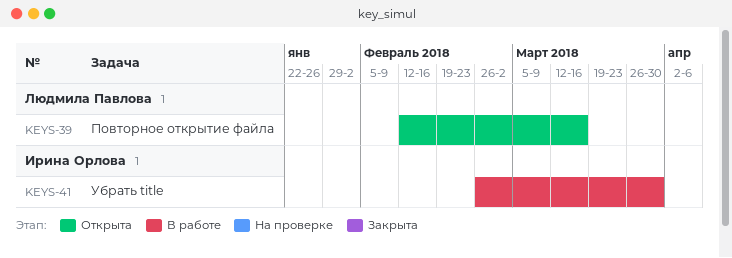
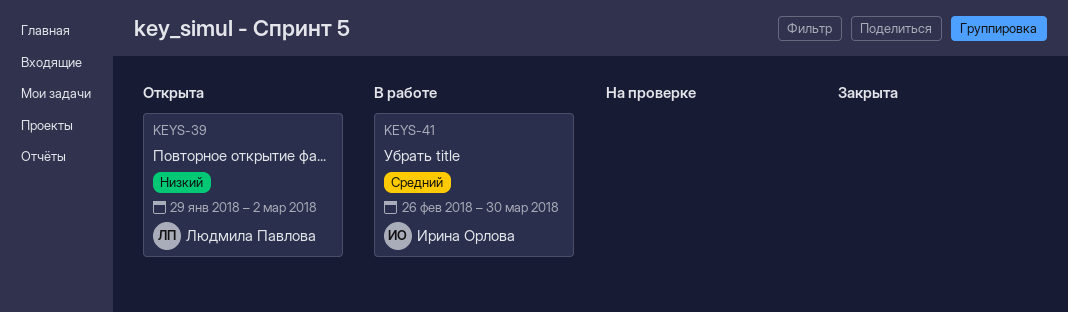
KEYS-39, start: Feb 12 -> Jan 29
KEYS-39, due: Mar 16 -> Mar 2

